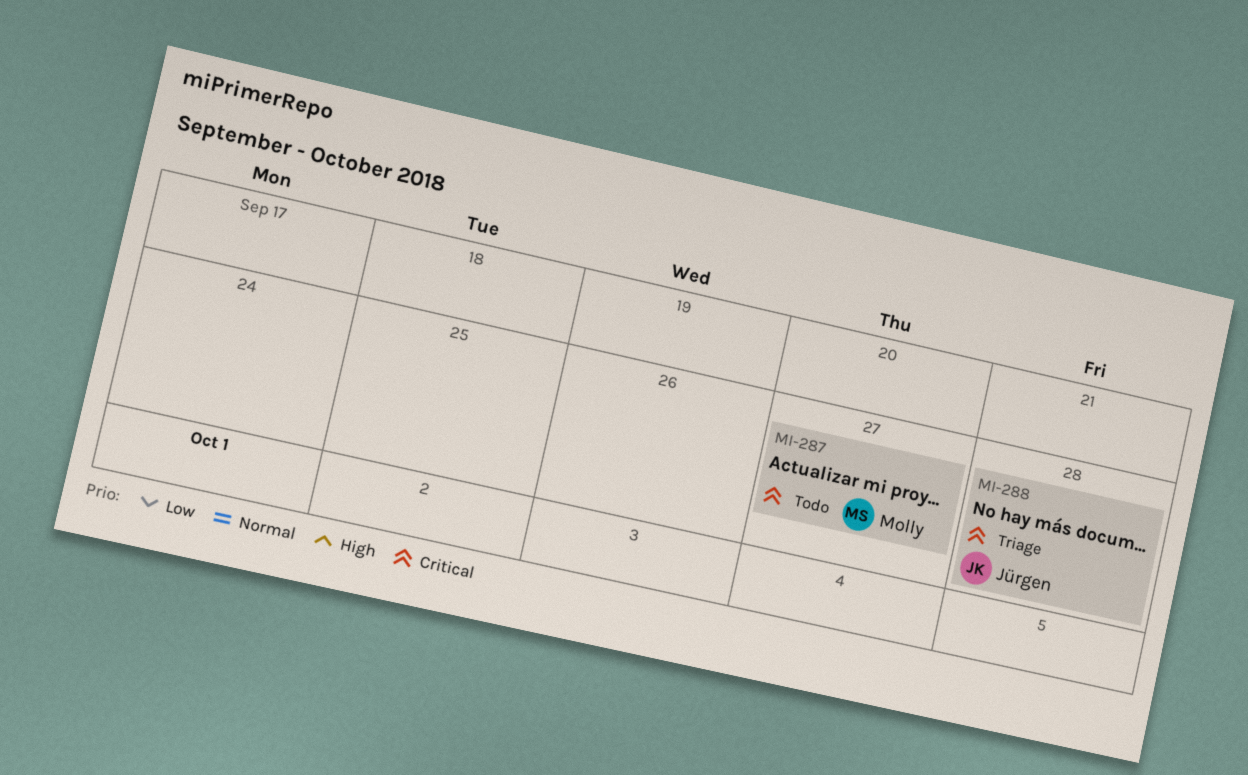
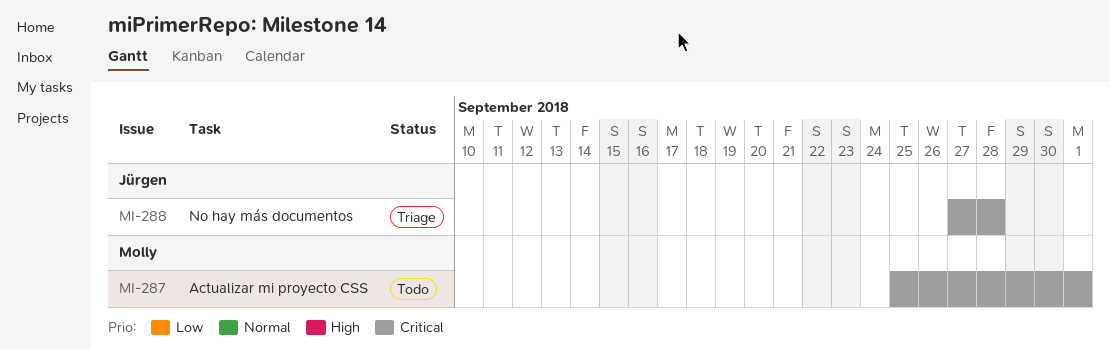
MI-287, due: Sep 27 -> Oct 1

